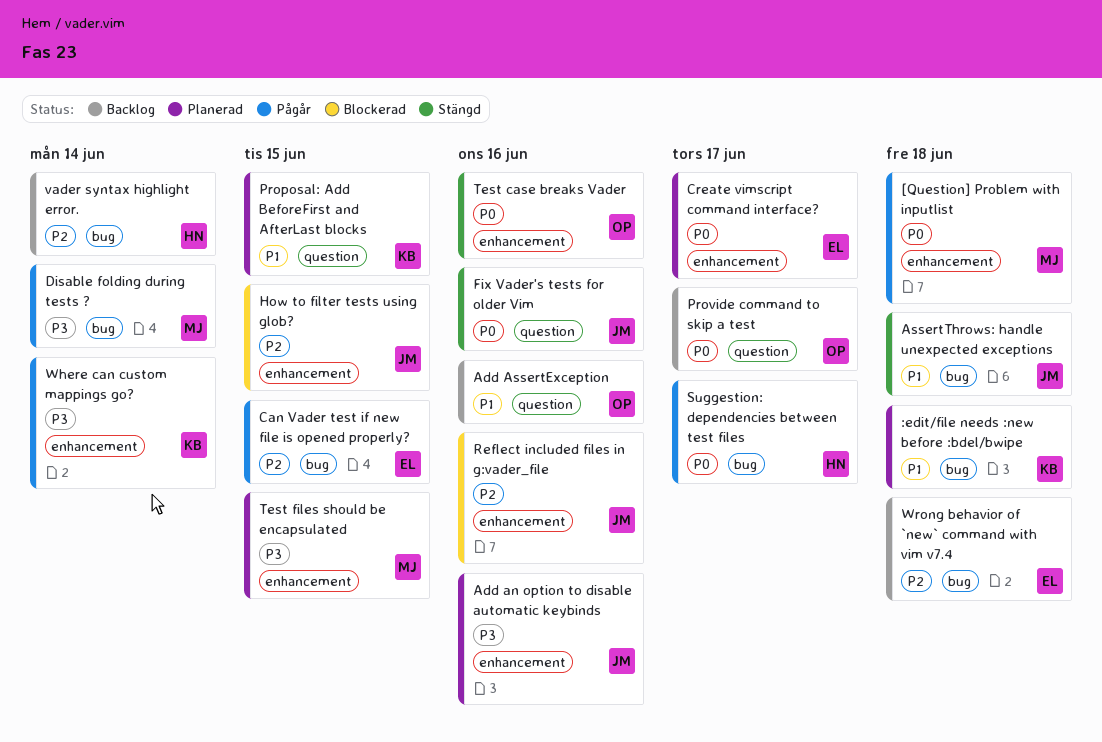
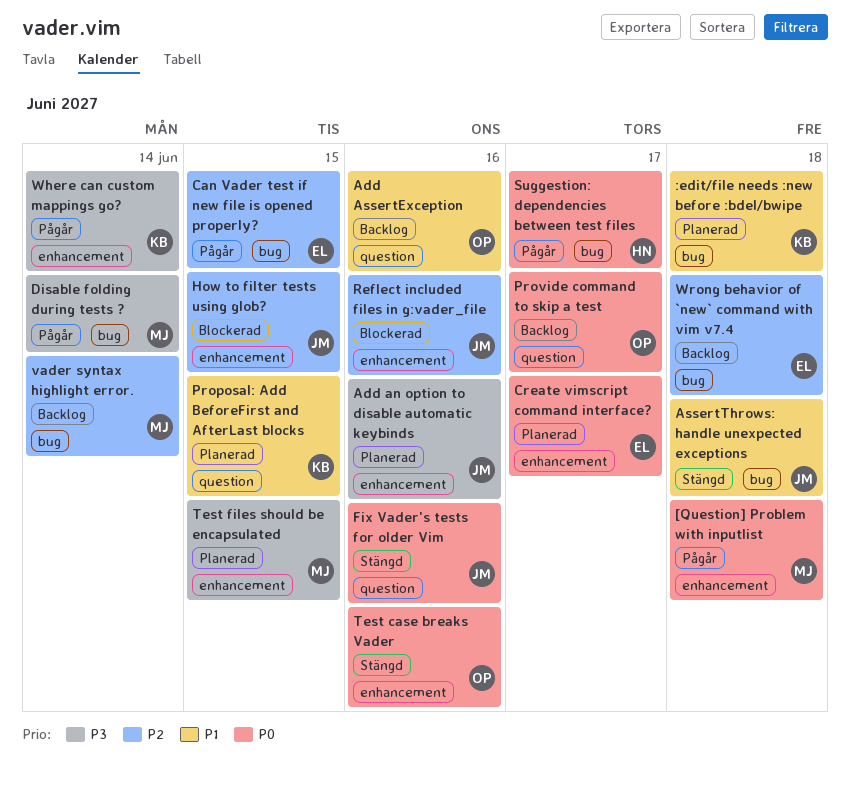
vader syntax highlight error., owner: HN -> MJ

